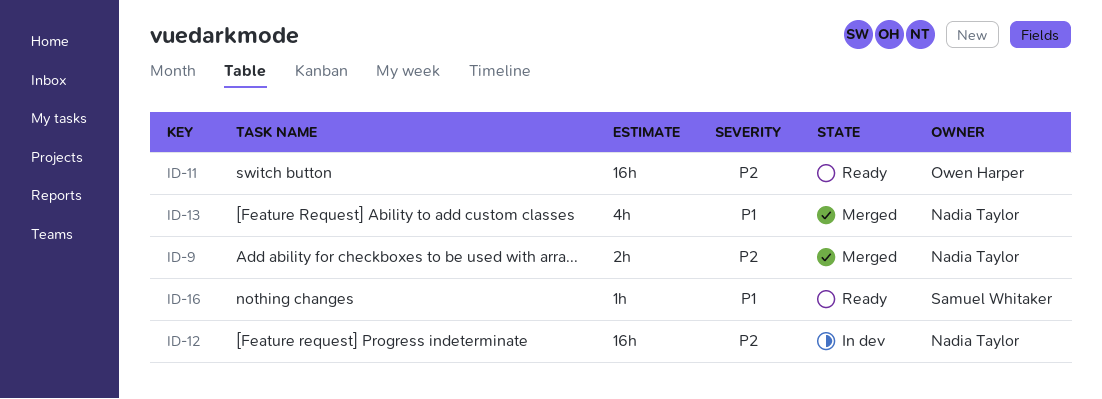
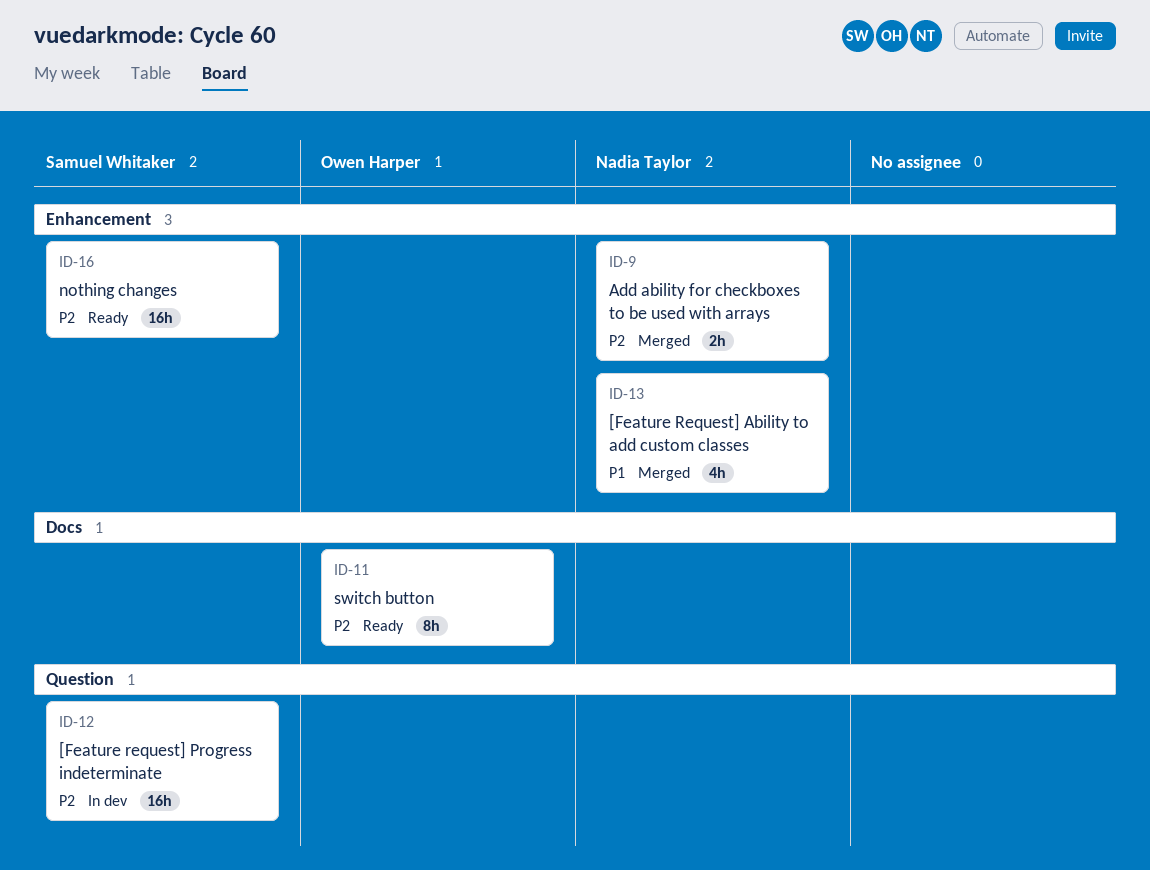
ID-11, estimate: 16h -> 8h
ID-12, owner: Nadia Taylor -> Samuel Whitaker
ID-16, priority: P1 -> P2
ID-16, estimate: 1h -> 16h

